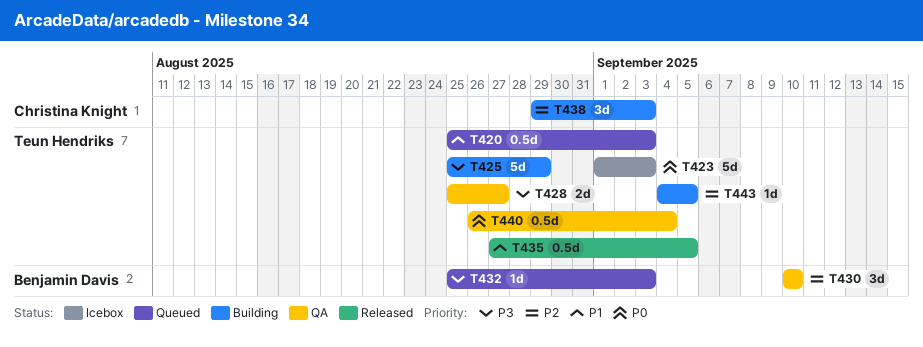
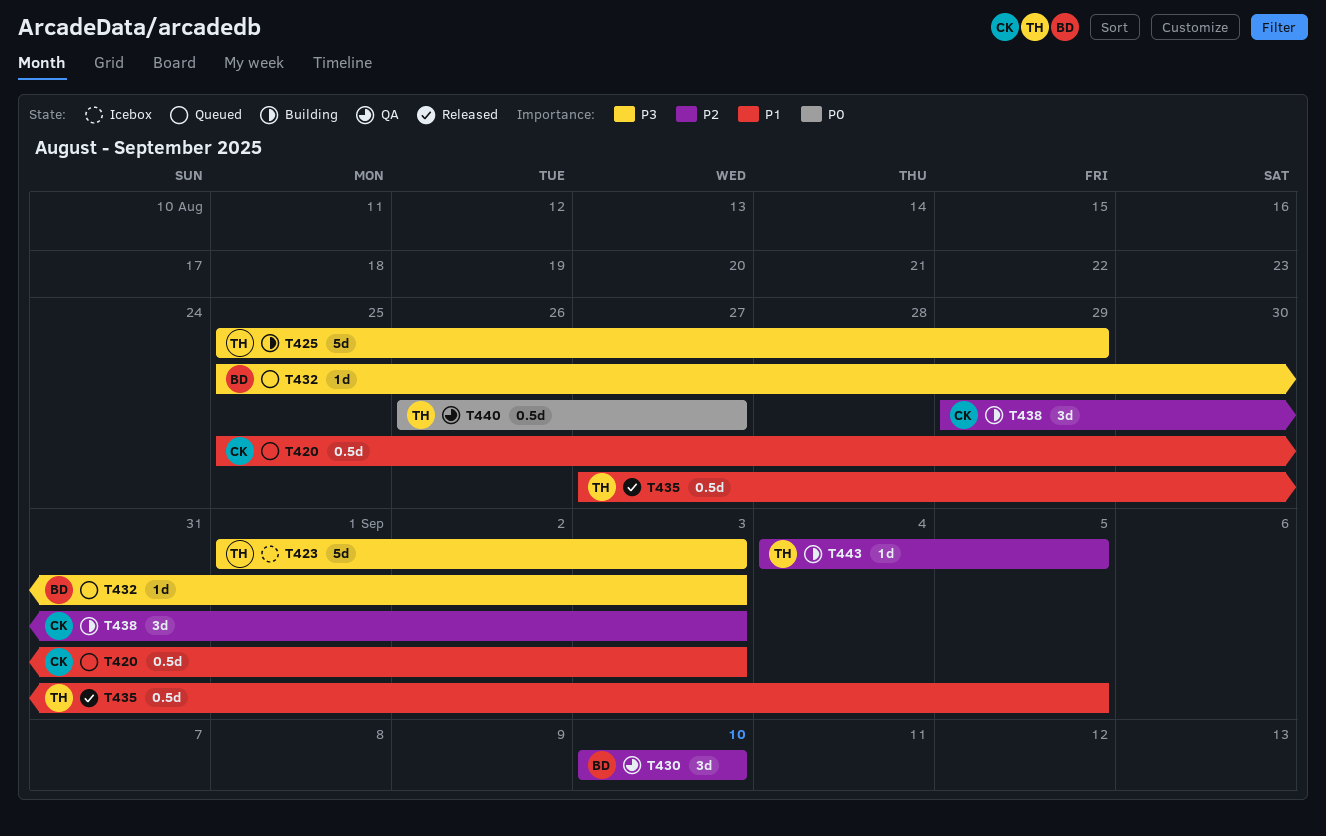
T420, owner: Teun Hendriks -> Christina Knight
T423, priority: P0 -> P3
T428: present -> none
T440, due: Sep 4 -> Aug 27

